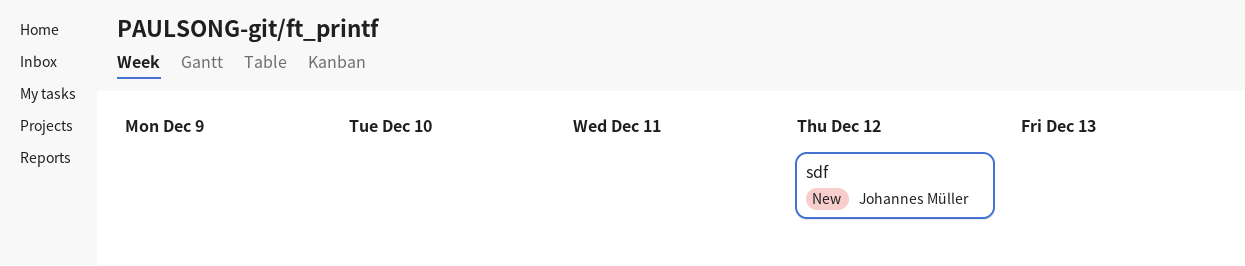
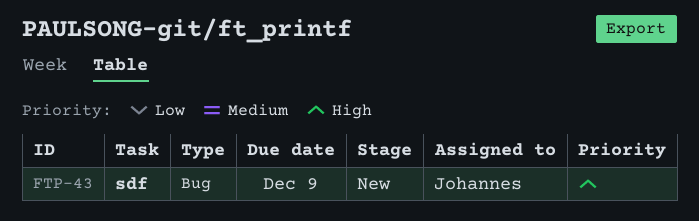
sdf, due: Dec 12 -> Dec 9

